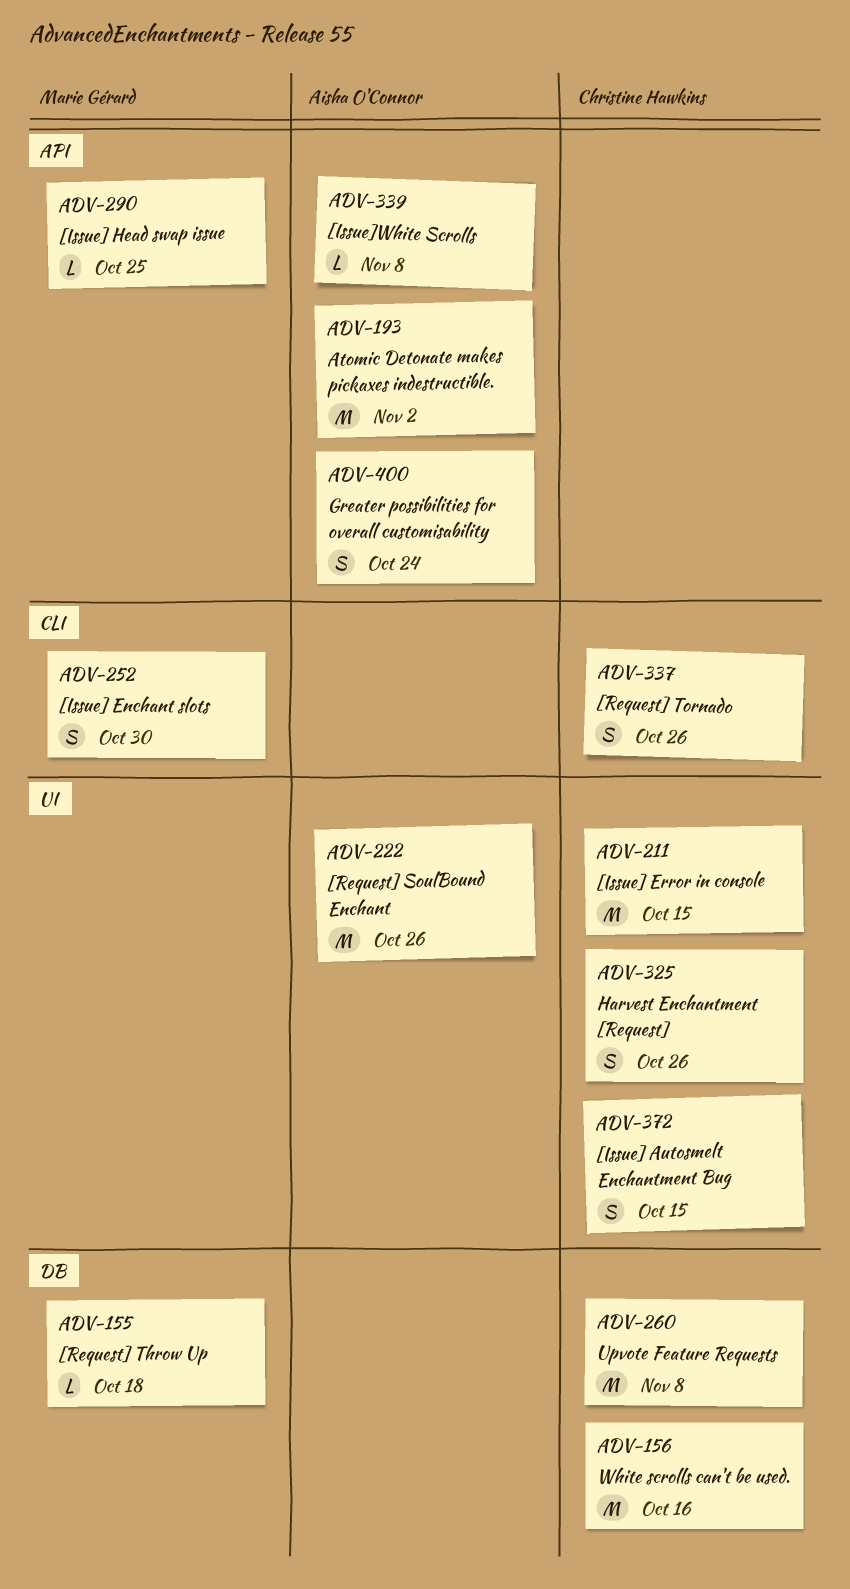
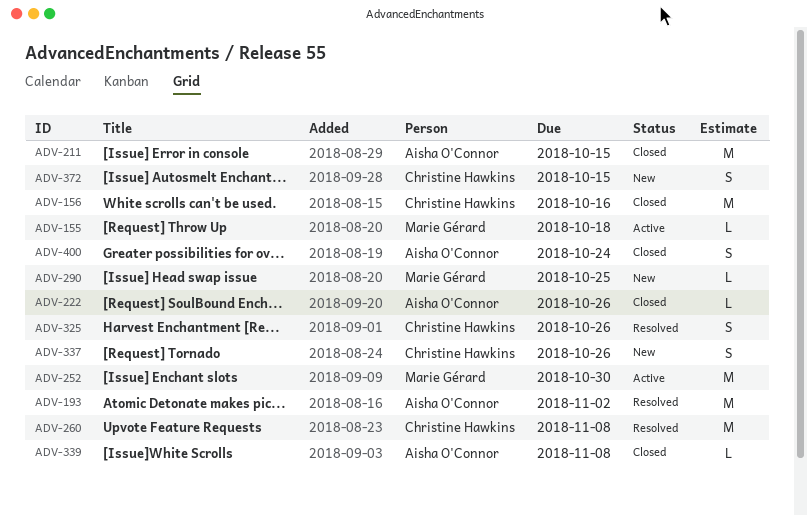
ADV-211, owner: Christine Hawkins -> Aisha O'Connor
ADV-222, estimate: M -> L
ADV-252, estimate: S -> M

